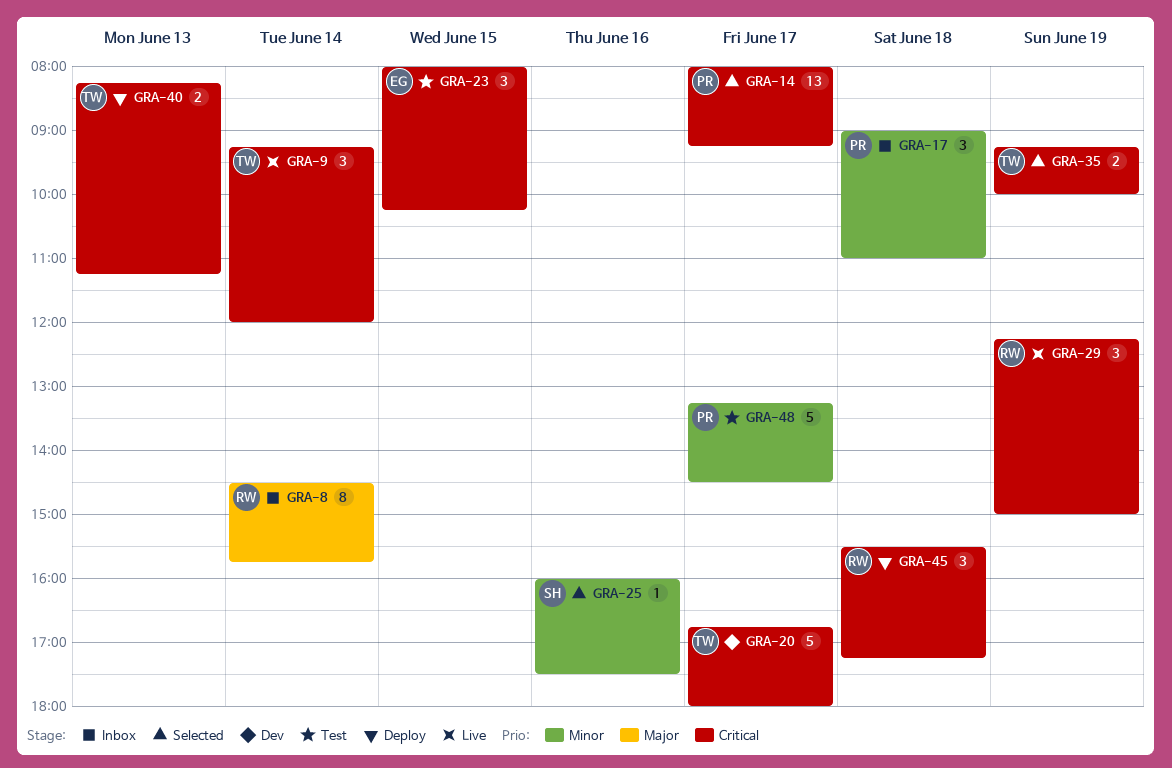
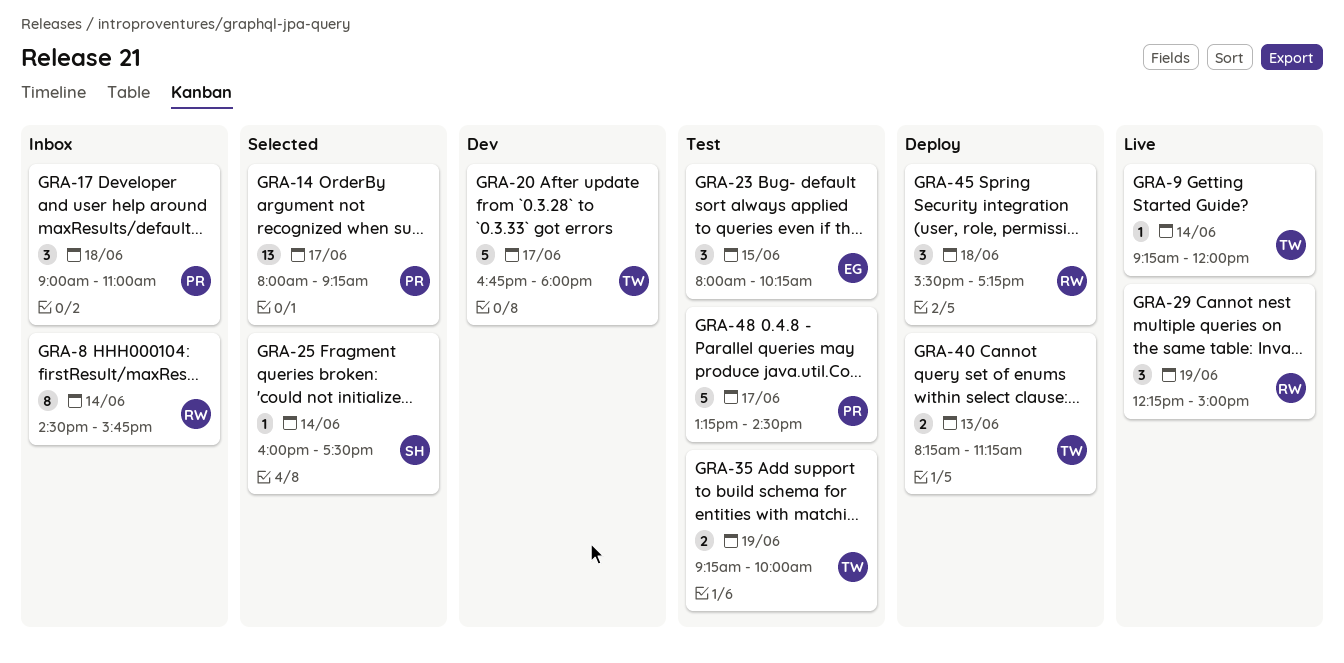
GRA-9, estimate: 3 -> 1
GRA-25, day: Jun 16 -> Jun 14
GRA-35, status: Selected -> Test

